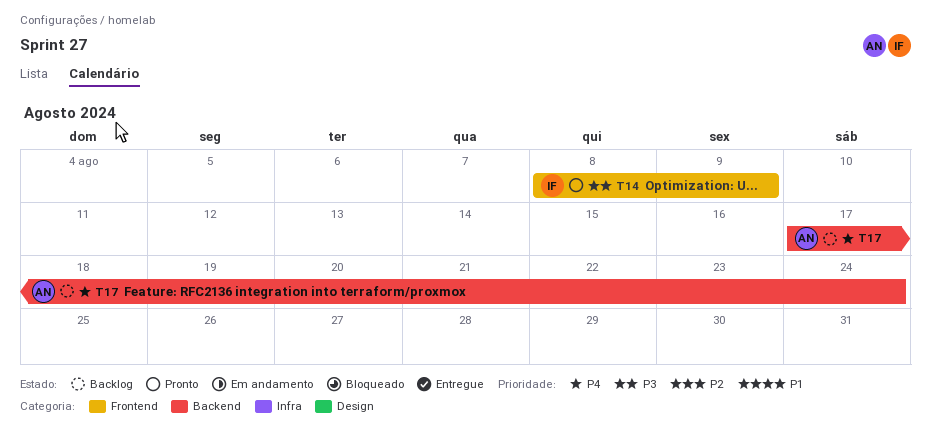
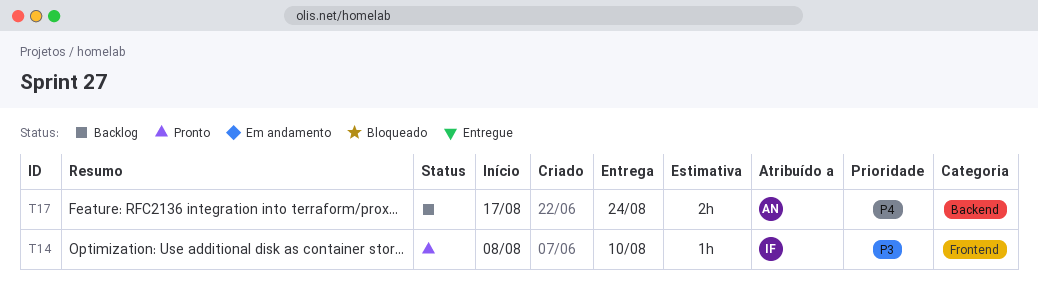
T14, due: Aug 9 -> Aug 10

